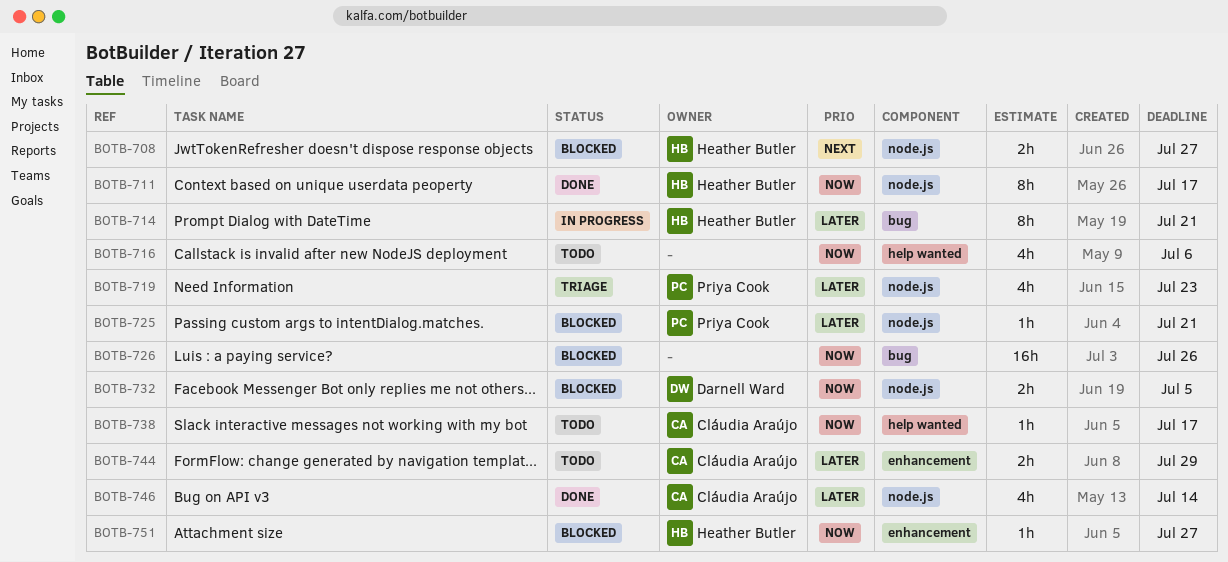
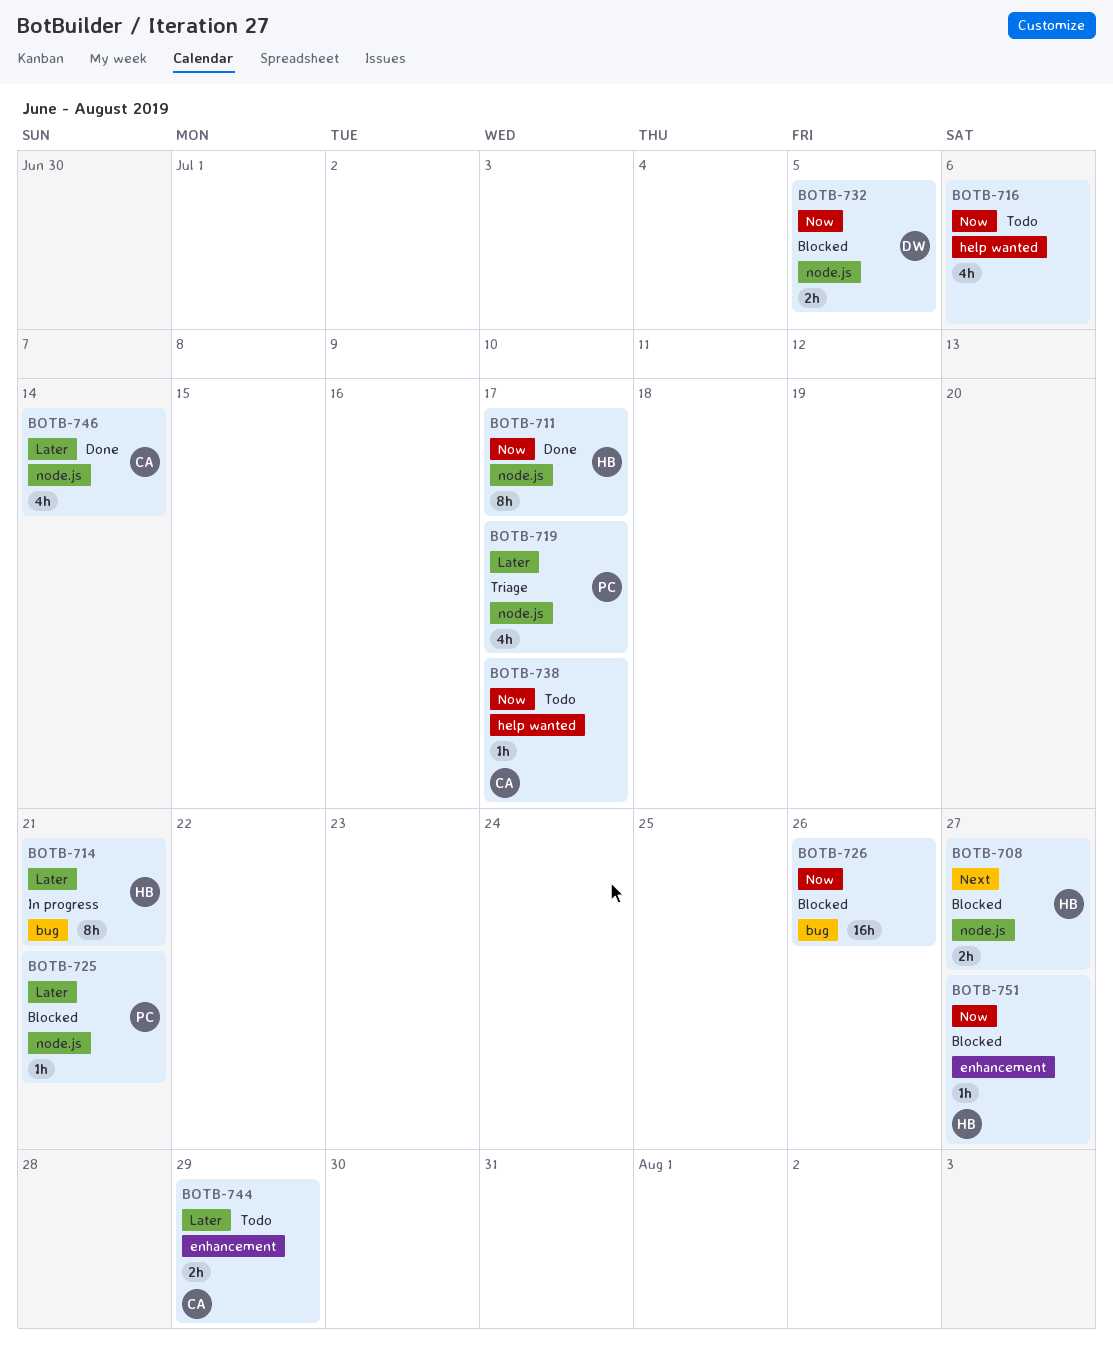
BOTB-719, due: Jul 23 -> Jul 17

